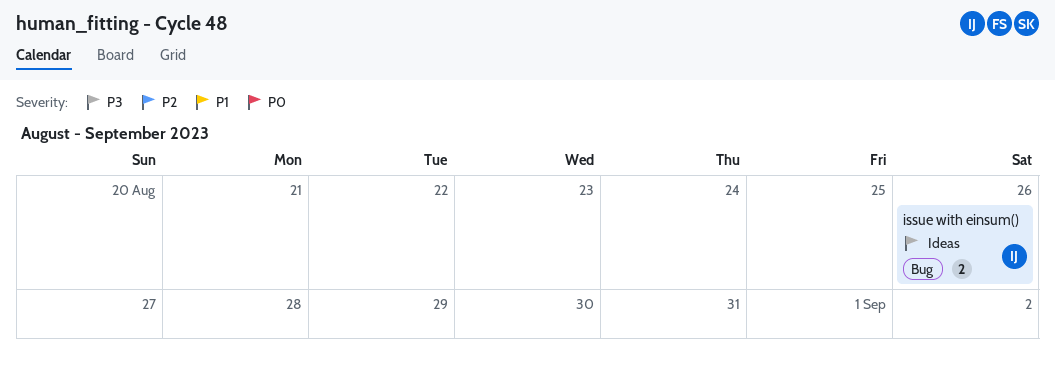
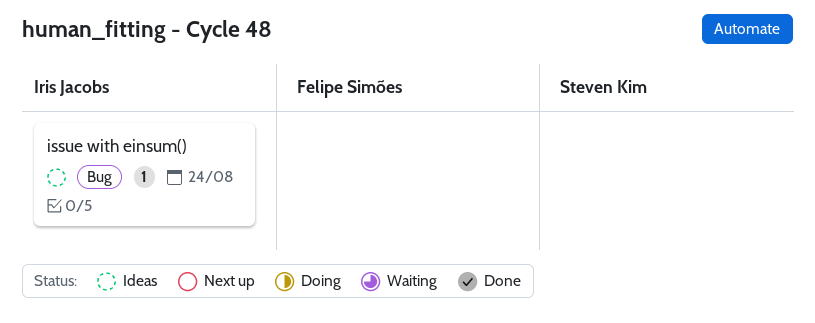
issue with einsum(), estimate: 2 -> 1
issue with einsum(), due: Aug 26 -> Aug 24

